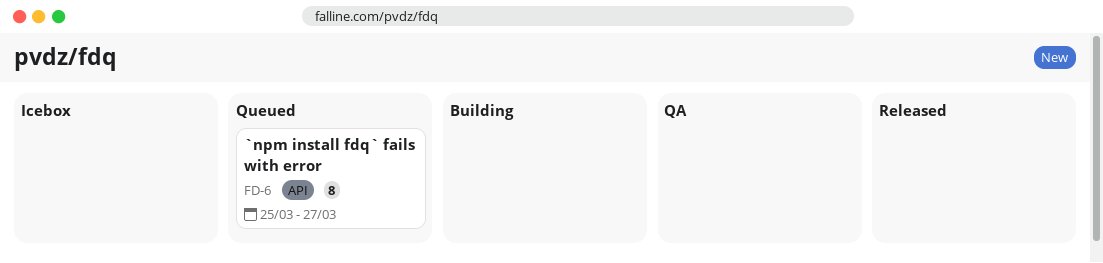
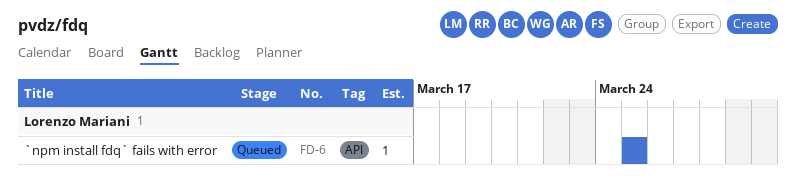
FD-6, estimate: 8 -> 1
FD-6, due: Mar 27 -> Mar 25

